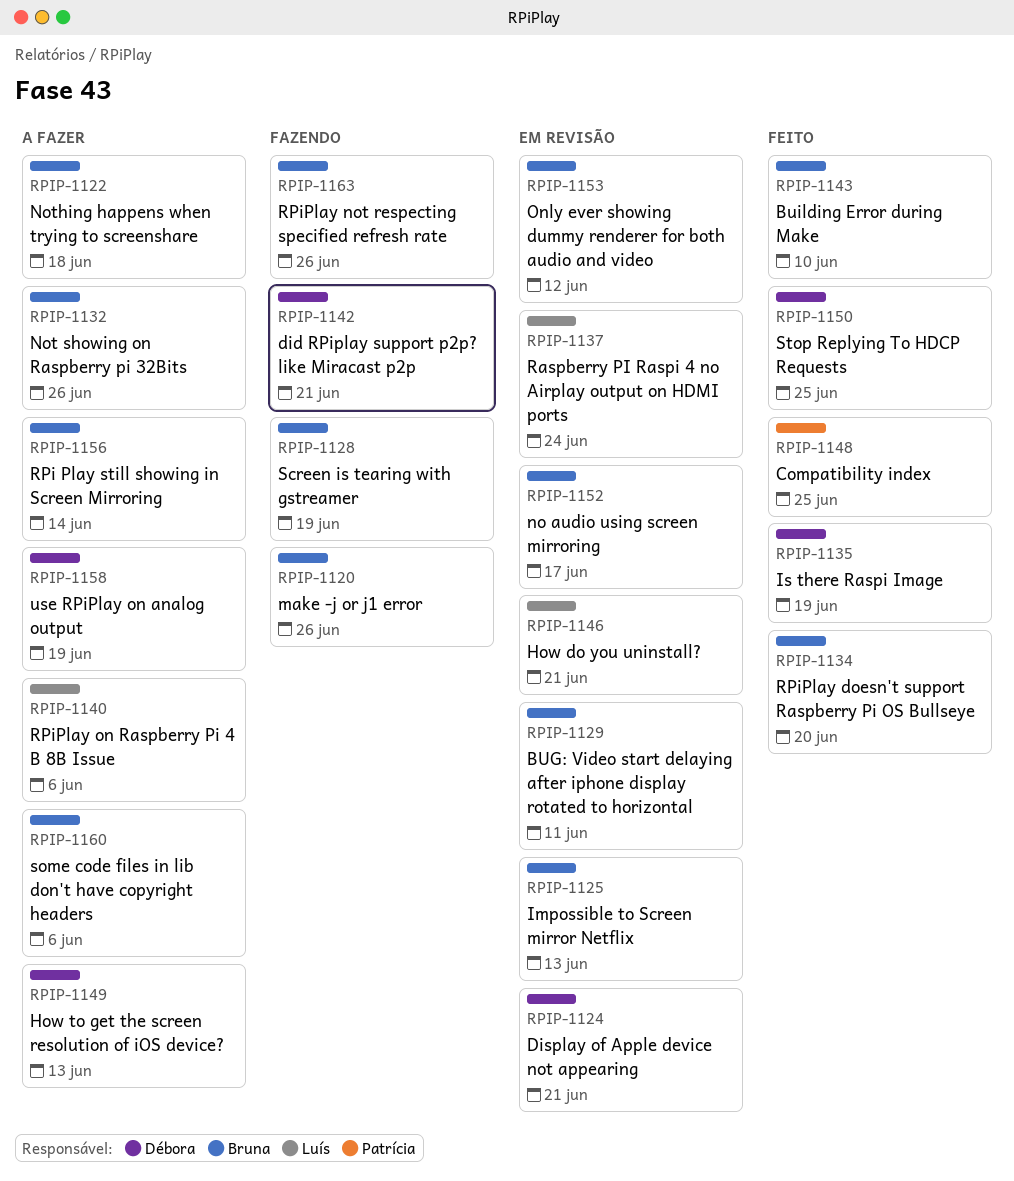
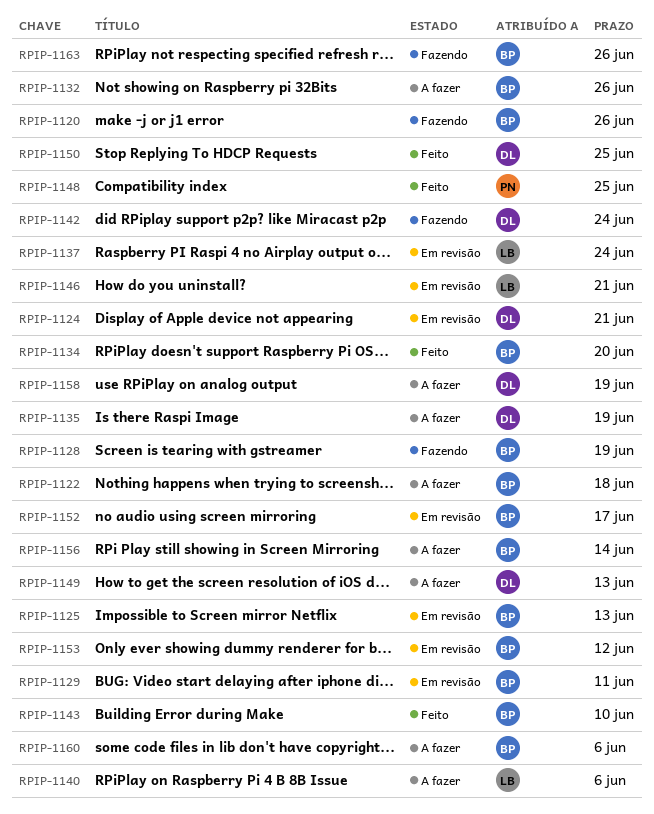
RPIP-1135, status: Feito -> A fazer
RPIP-1142, due: Jun 21 -> Jun 24

